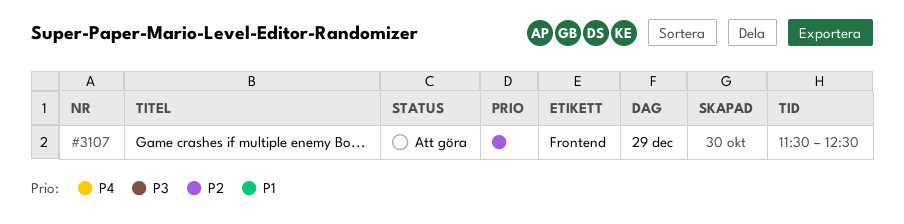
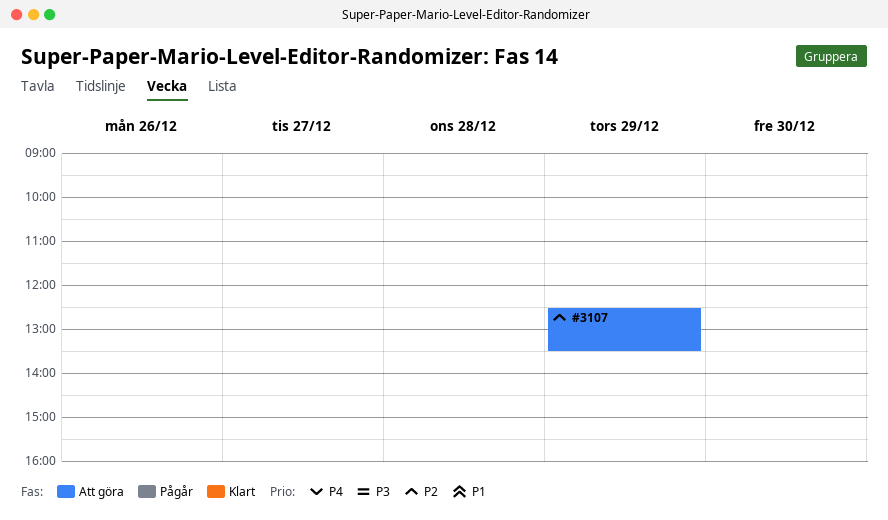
#3107, begins: 11:30 -> 12:30
#3107, ends: 12:30 -> 13:30

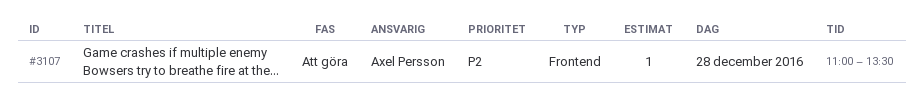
#3107, day: Dec 29 -> Dec 28
#3107, begins: 12:30 -> 11:00

